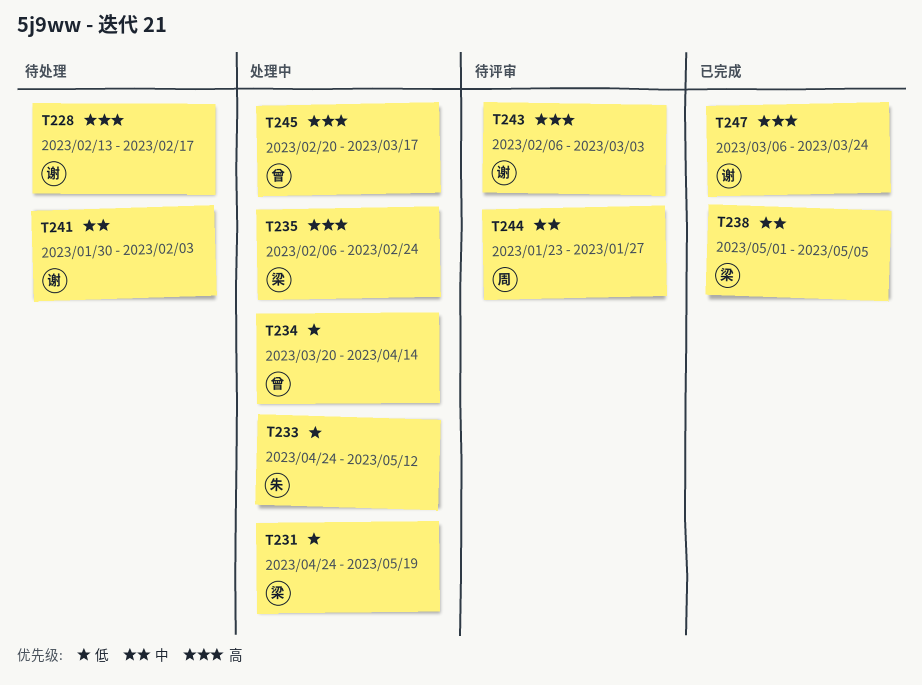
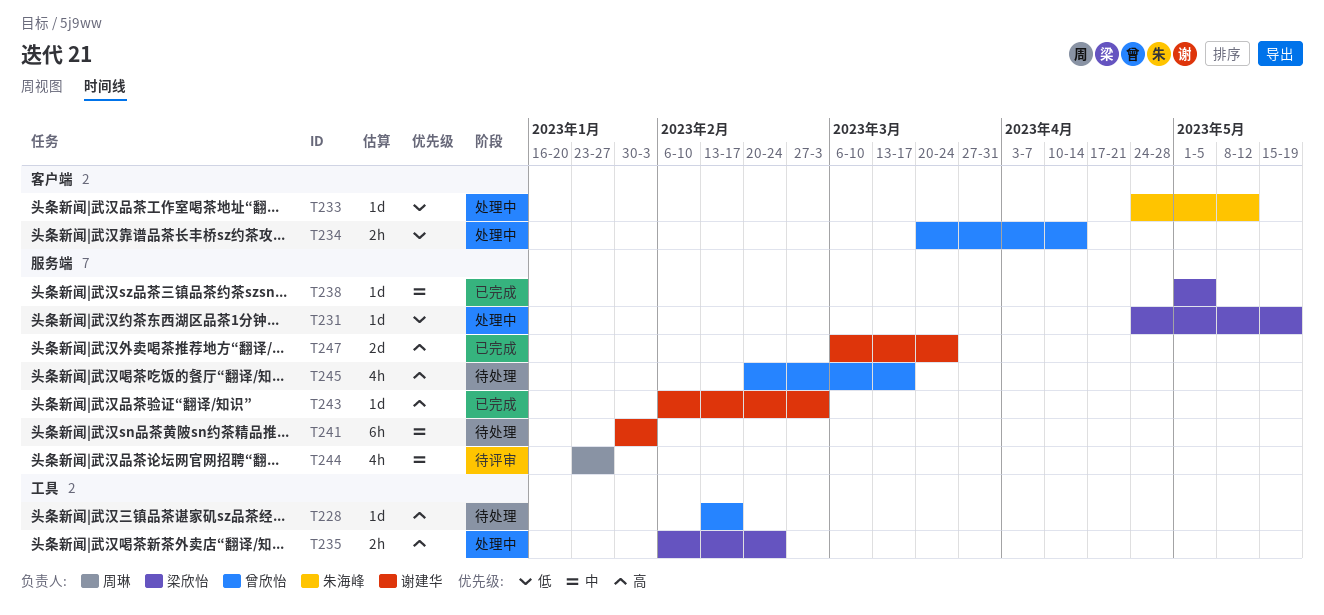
T228, owner: 谢建华 -> 曾欣怡
T243, status: 待评审 -> 已完成
T245, status: 处理中 -> 待处理

